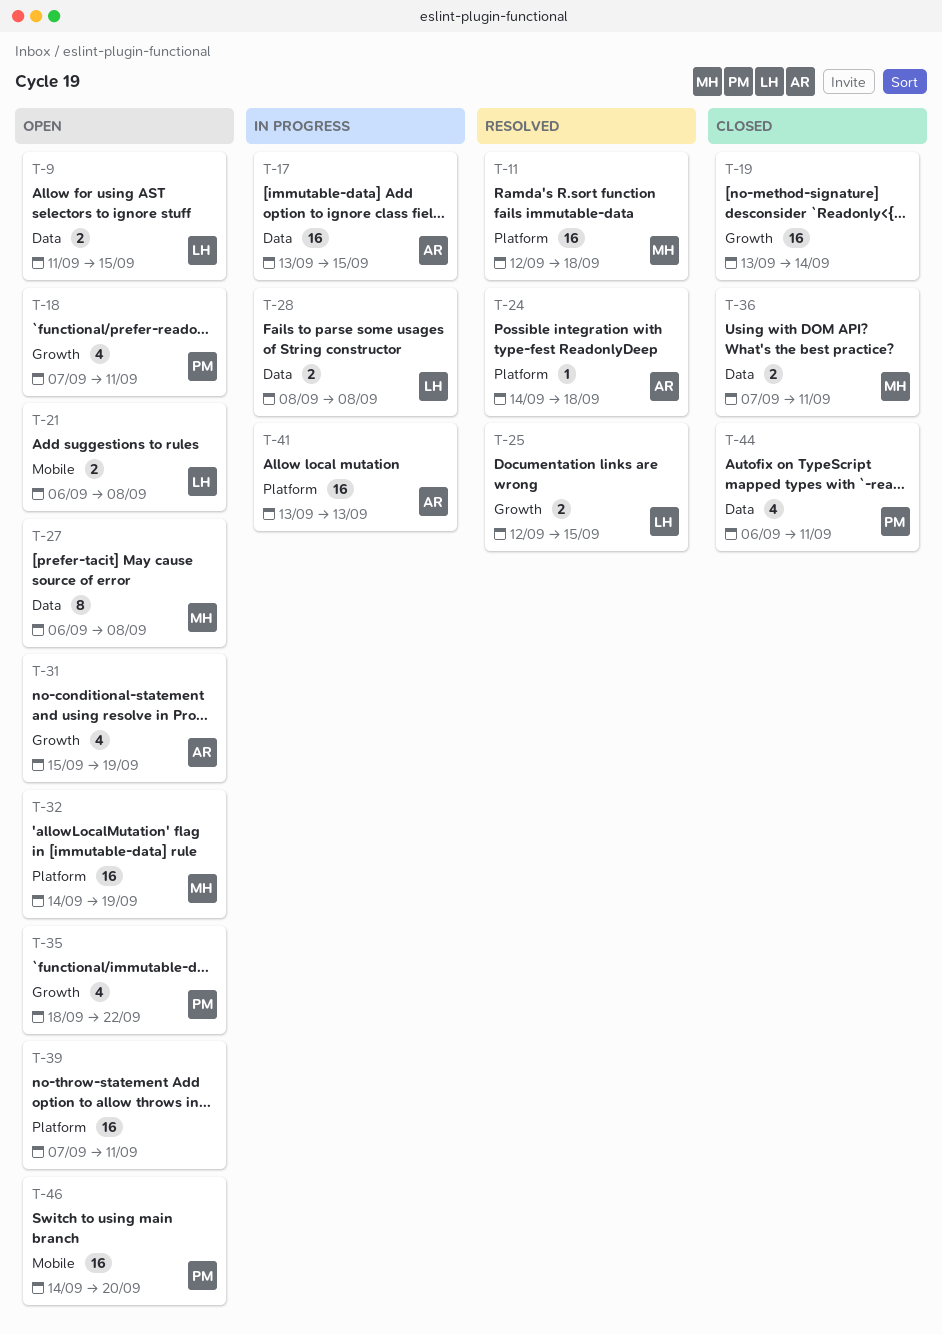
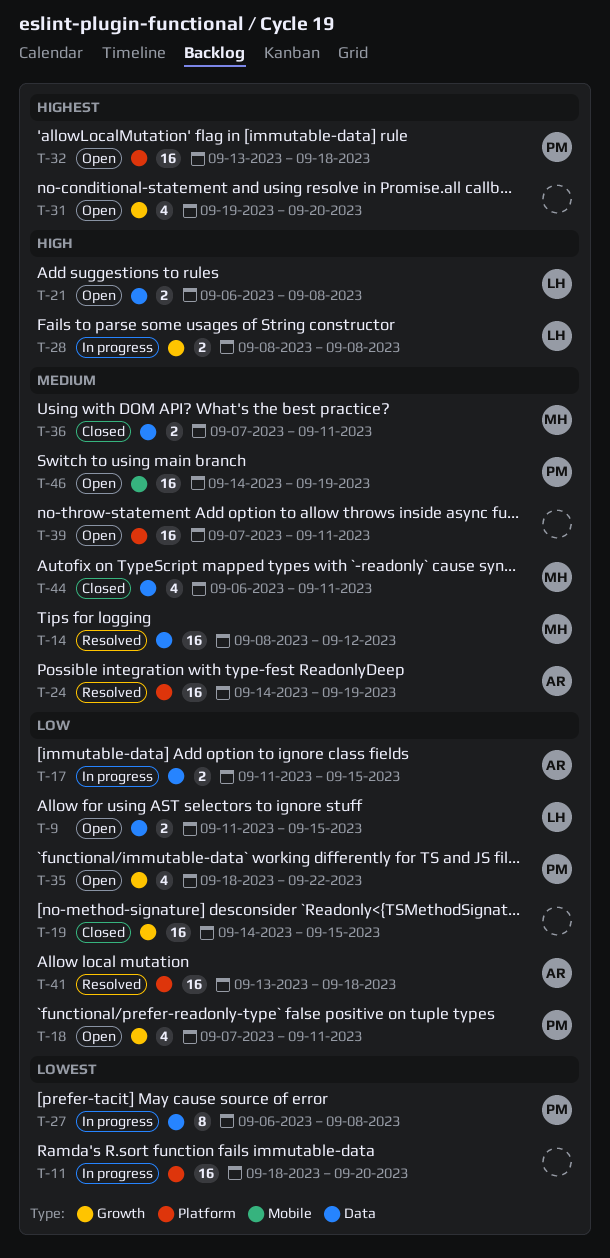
T-11, status: Resolved -> In progress
T-11, owner: MH -> none
T-11, start: Sep 12 -> Sep 18
T-11, due: Sep 18 -> Sep 20
T-14: none -> present
T-17, estimate: 16 -> 2
T-17, start: Sep 13 -> Sep 11
T-19, start: Sep 13 -> Sep 14
T-19, due: Sep 14 -> Sep 15
T-21, label: Mobile -> Data
T-24, estimate: 1 -> 16
T-24, due: Sep 18 -> Sep 19
T-25: present -> none
T-27, status: Open -> In progress
T-27, owner: MH -> PM
T-28, label: Data -> Growth
T-31, owner: AR -> none
T-31, start: Sep 15 -> Sep 19
T-31, due: Sep 19 -> Sep 20
T-32, owner: MH -> PM
T-32, start: Sep 14 -> Sep 13
T-32, due: Sep 19 -> Sep 18
T-41, status: In progress -> Resolved
T-41, due: Sep 13 -> Sep 18
T-44, owner: PM -> MH
T-46, due: Sep 20 -> Sep 19

